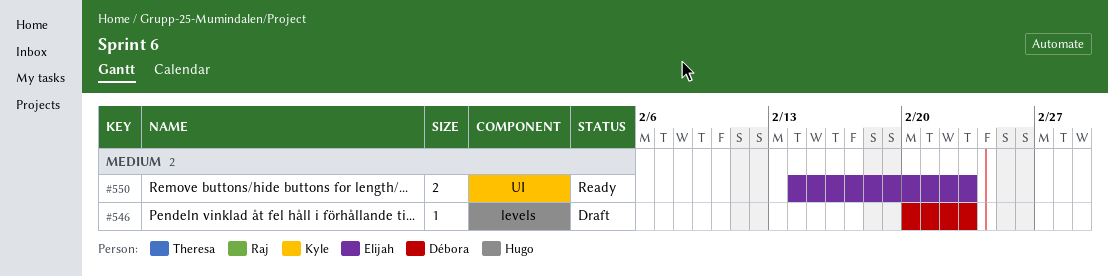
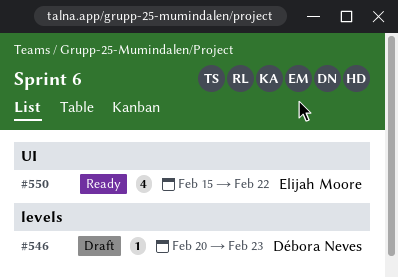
#550, estimate: 2 -> 4
#550, start: Feb 14 -> Feb 15
#550, due: Feb 23 -> Feb 22

